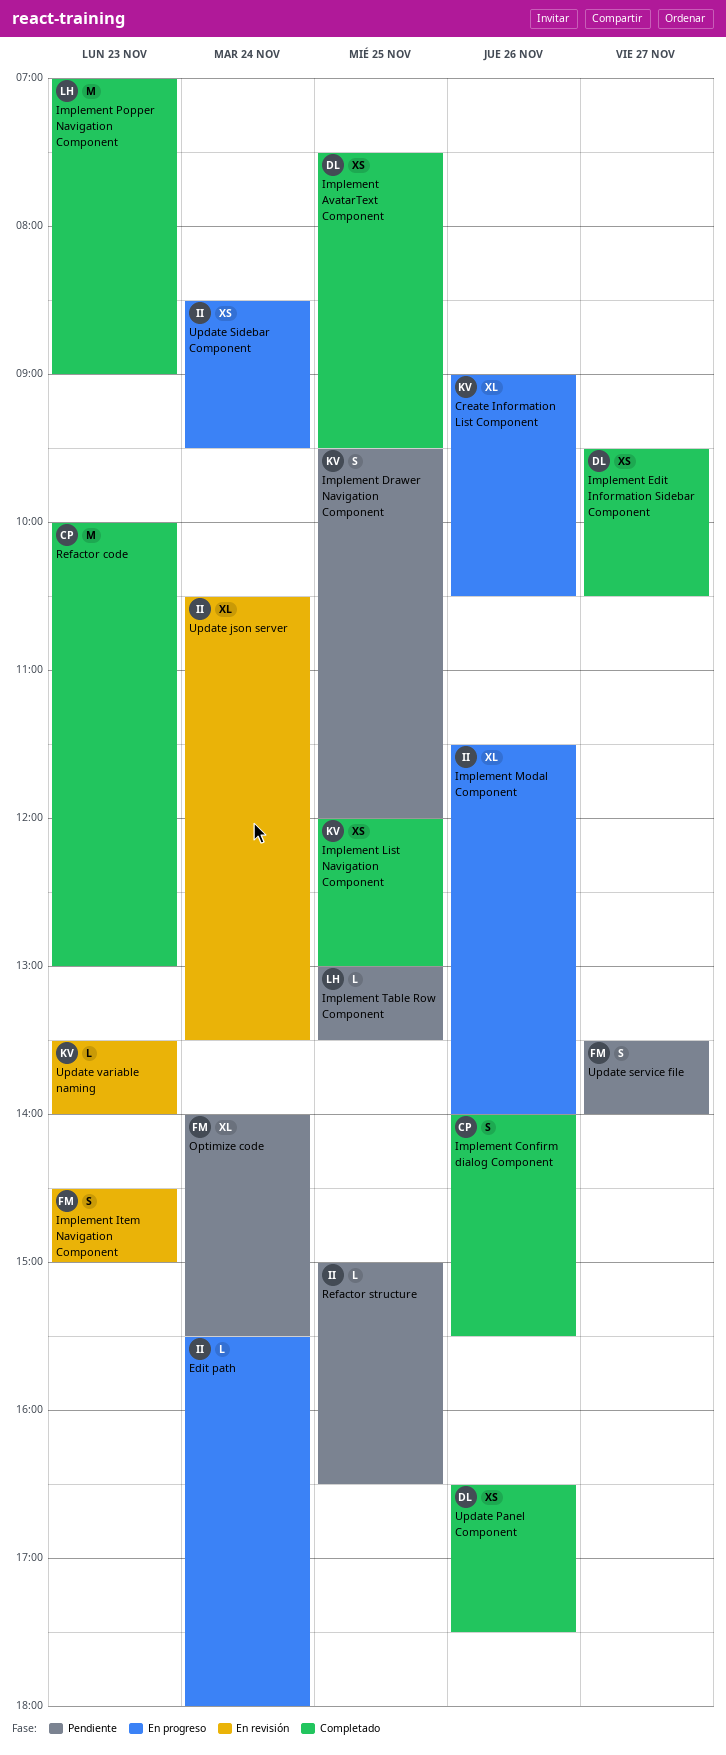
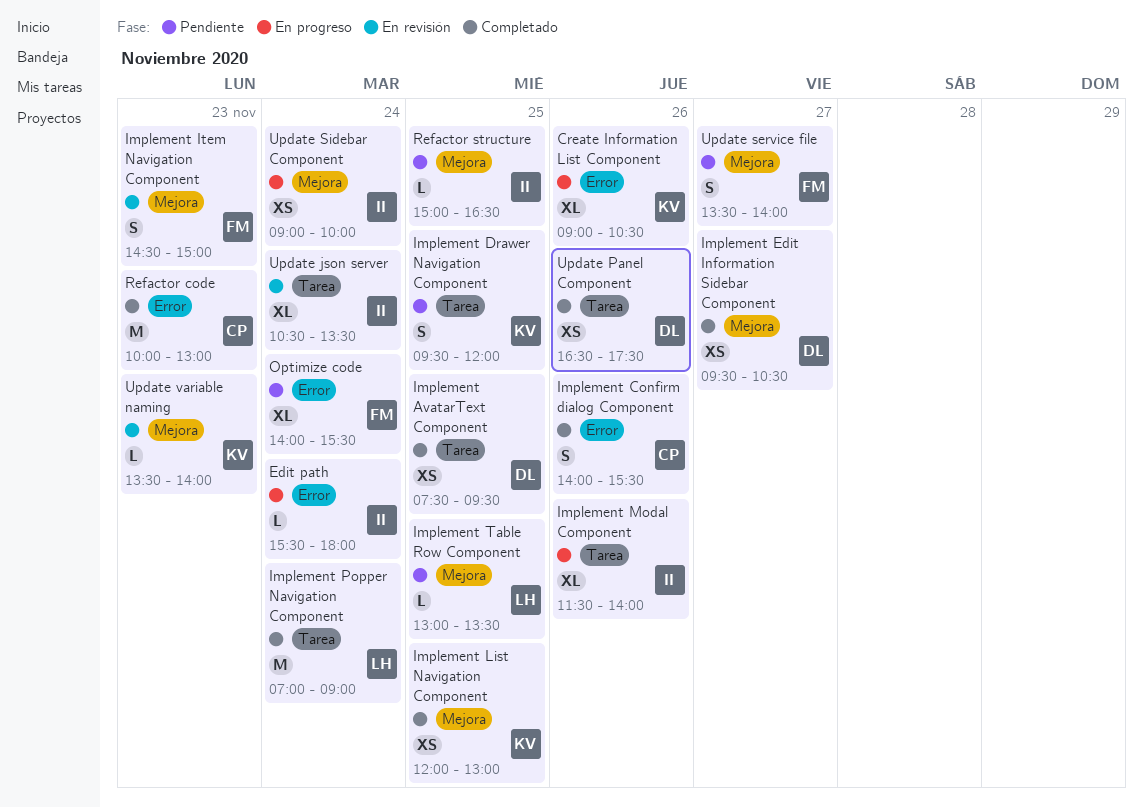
Implement Popper Navigation Component, day: Nov 23 -> Nov 24
Update Sidebar Component, begins: 08:30 -> 09:00
Update Sidebar Component, ends: 09:30 -> 10:00

